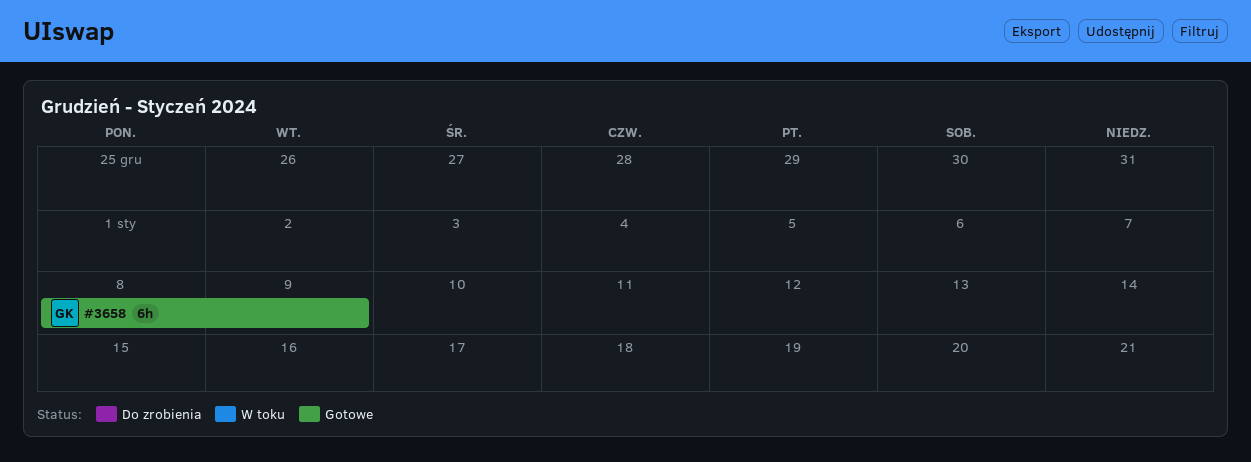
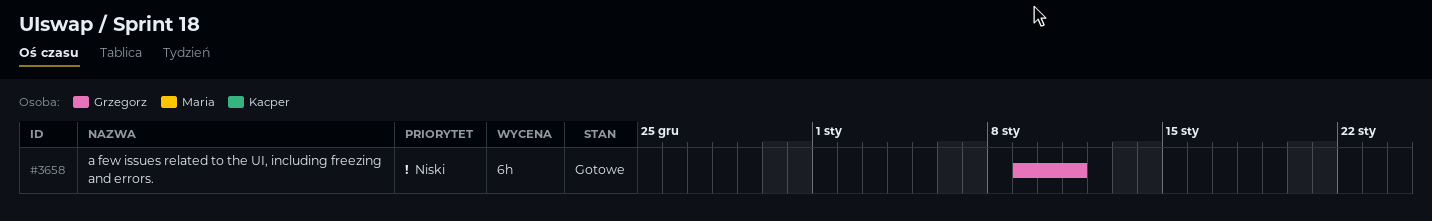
#3658, start: Jan 8 -> Jan 9
#3658, due: Jan 9 -> Jan 11

